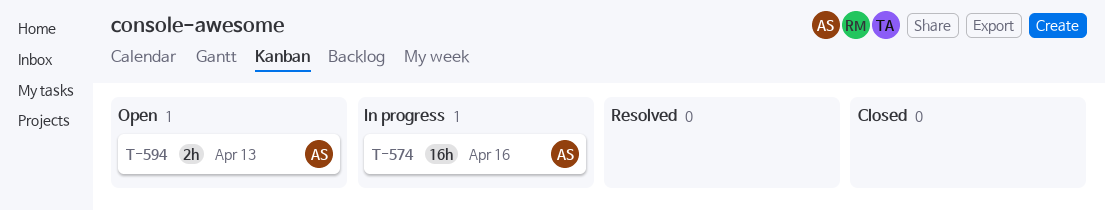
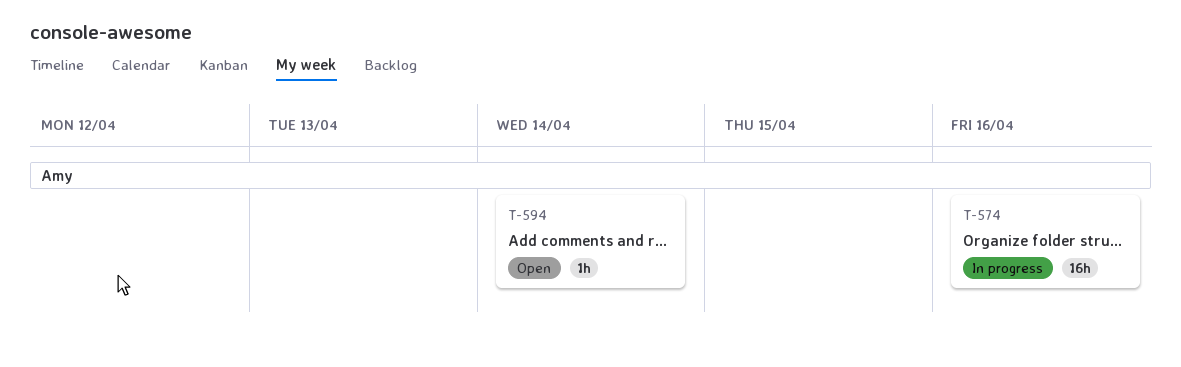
T-594, estimate: 2h -> 1h
T-594, due: Apr 13 -> Apr 14

